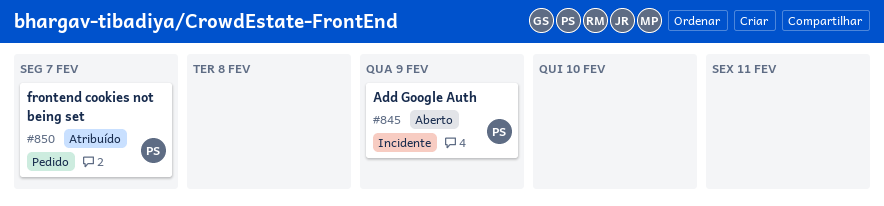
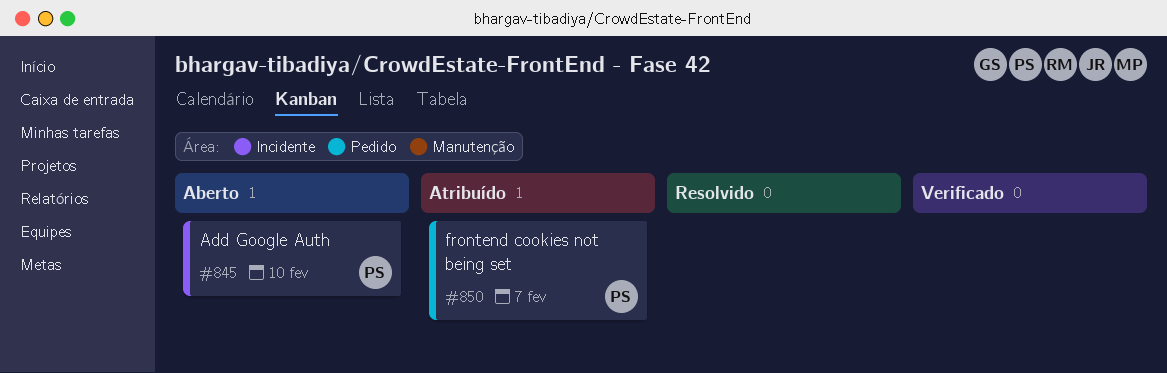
#845, due: Feb 9 -> Feb 10

